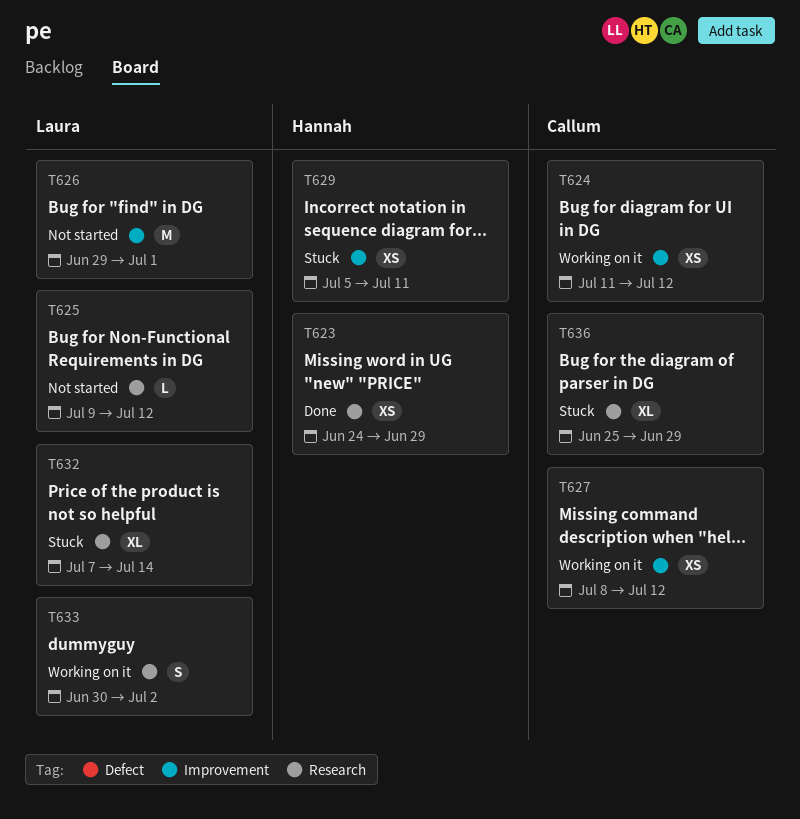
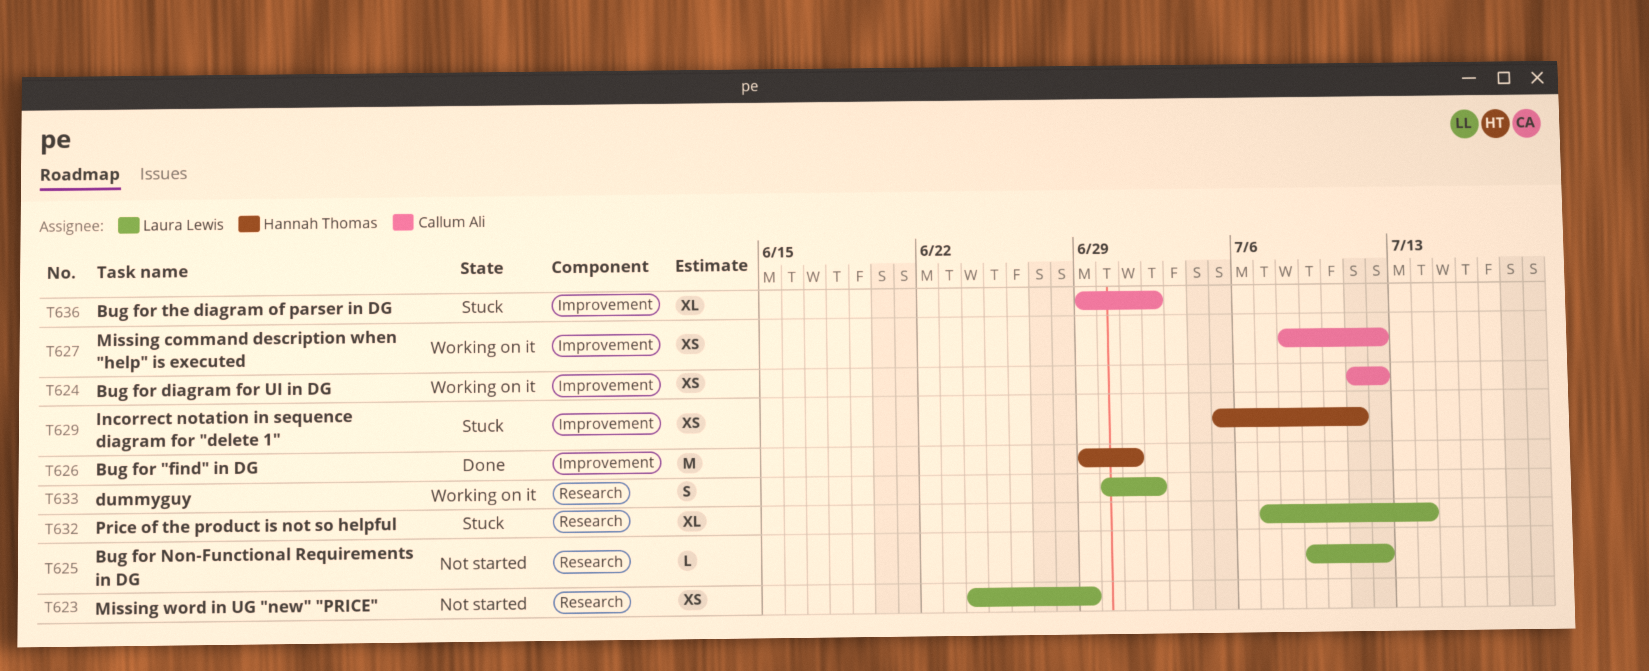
T623, status: Done -> Not started
T623, owner: Hannah Thomas -> Laura Lewis
T626, status: Not started -> Done
T626, owner: Laura Lewis -> Hannah Thomas
T636, label: Research -> Improvement
T636, start: Jun 25 -> Jun 29
T636, due: Jun 29 -> Jul 2

